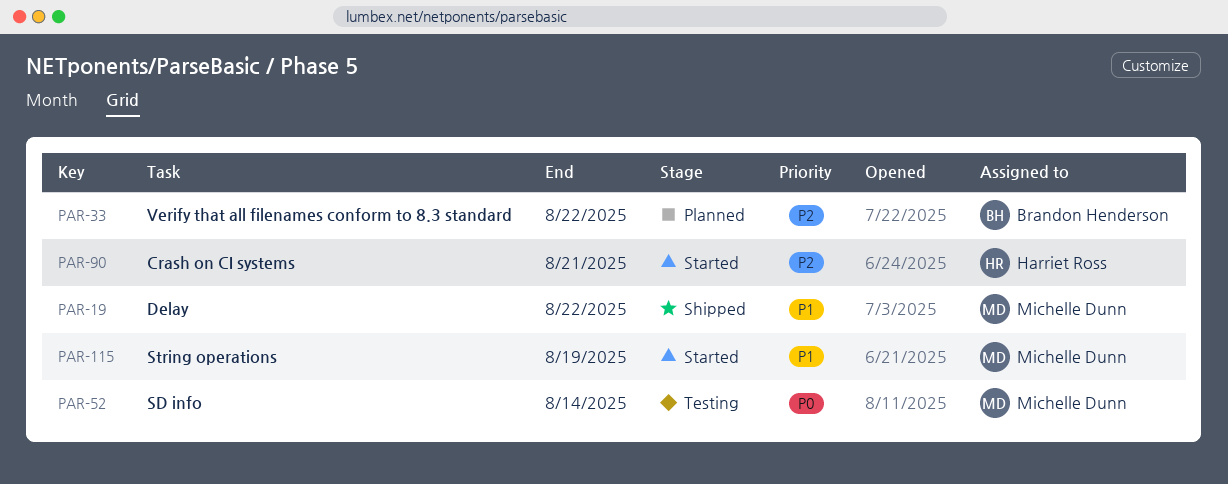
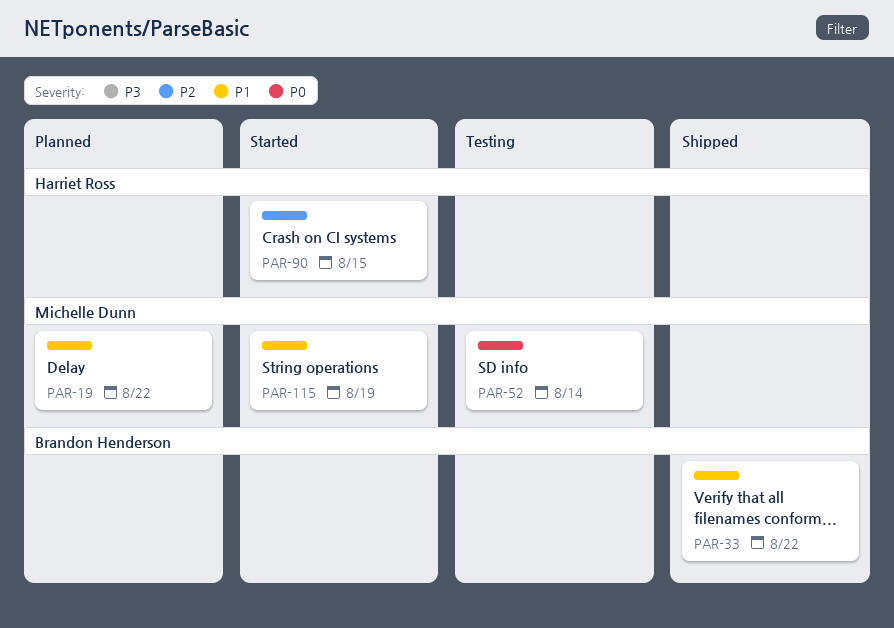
PAR-19, status: Shipped -> Planned
PAR-33, status: Planned -> Shipped
PAR-33, priority: P2 -> P1
PAR-90, due: Aug 21 -> Aug 15

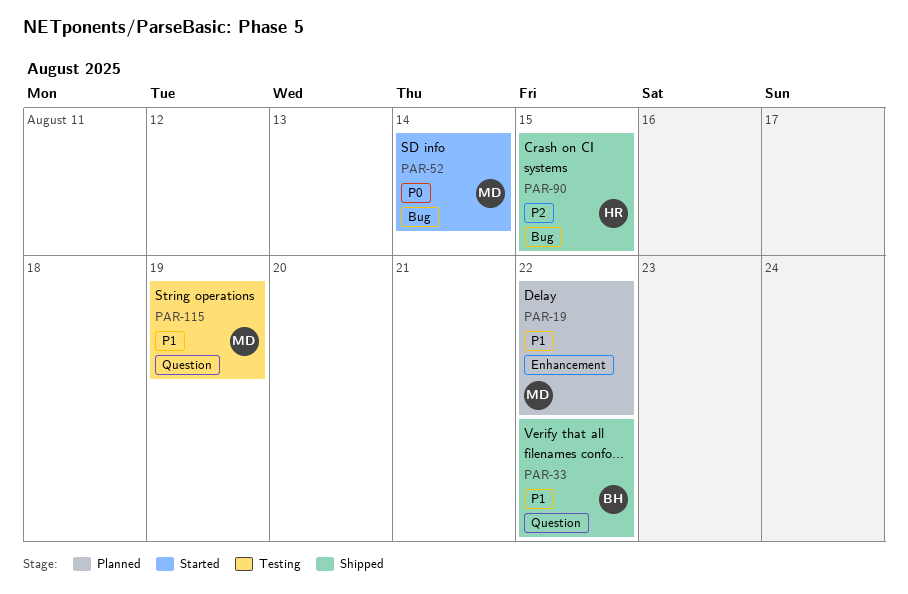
PAR-52, status: Testing -> Started
PAR-90, status: Started -> Shipped
PAR-115, status: Started -> Testing

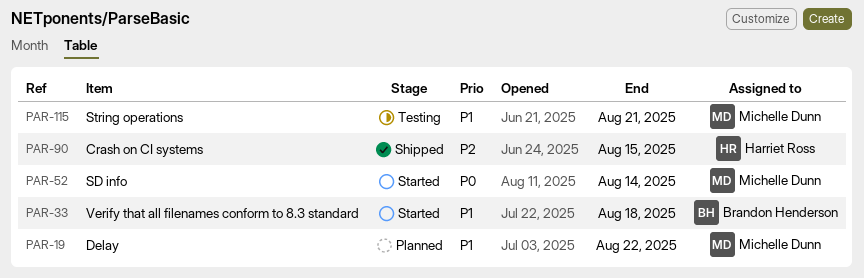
PAR-33, status: Shipped -> Started
PAR-33, due: Aug 22 -> Aug 18
PAR-115, due: Aug 19 -> Aug 21

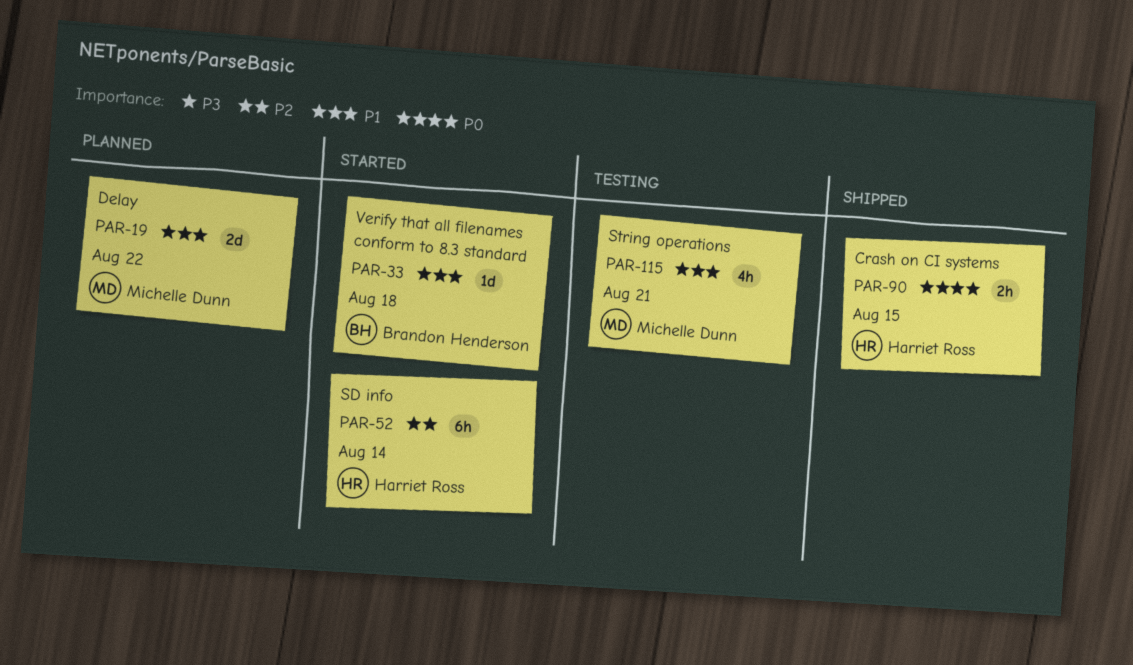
PAR-52, owner: Michelle Dunn -> Harriet Ross
PAR-52, priority: P0 -> P2
PAR-90, priority: P2 -> P0

